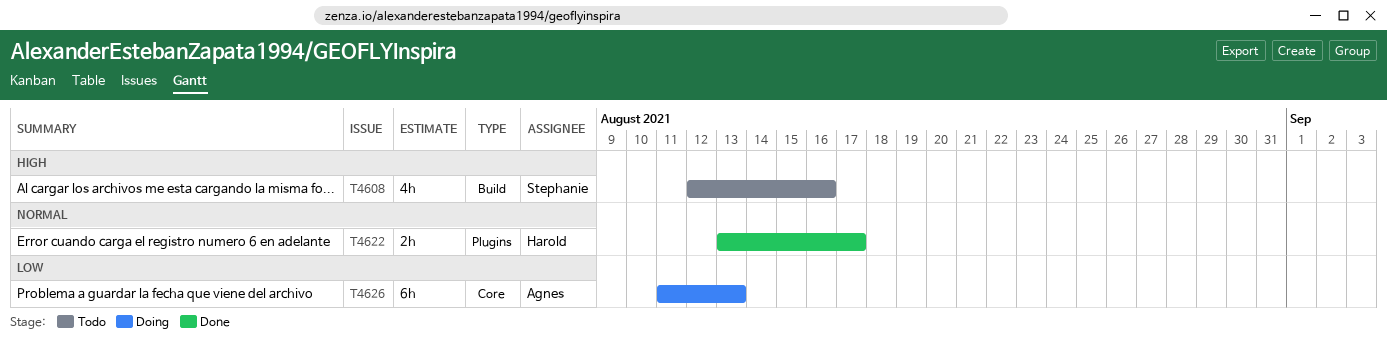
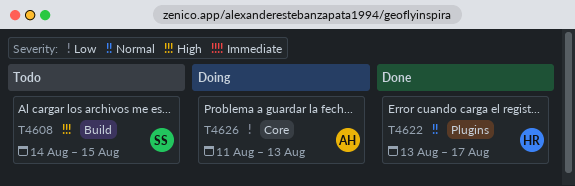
T4608, start: Aug 12 -> Aug 14
T4608, due: Aug 16 -> Aug 15

